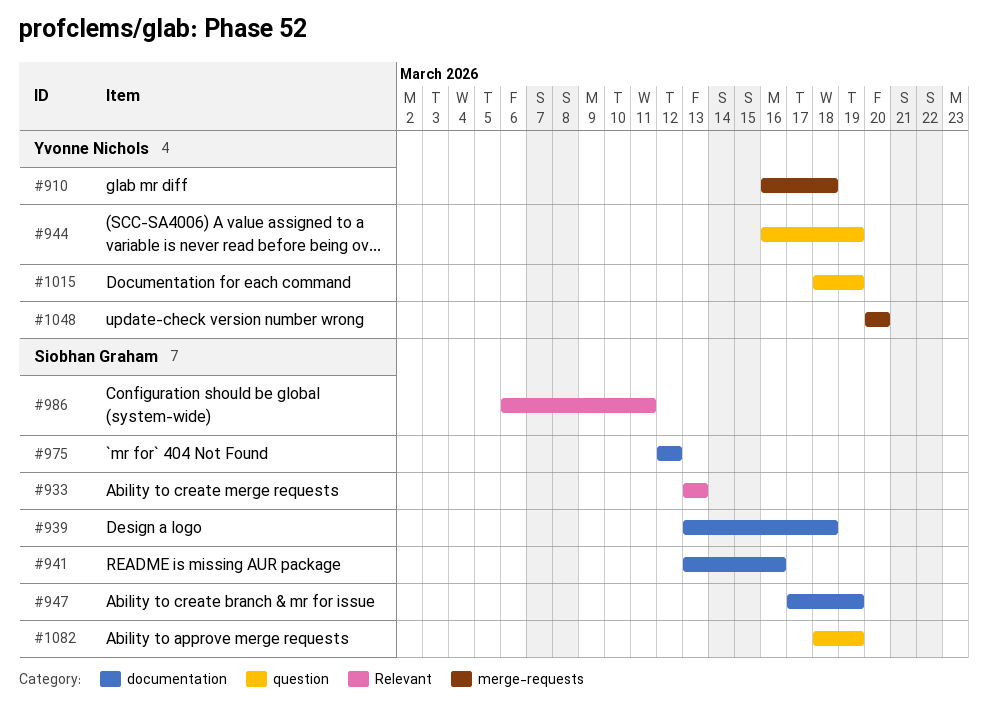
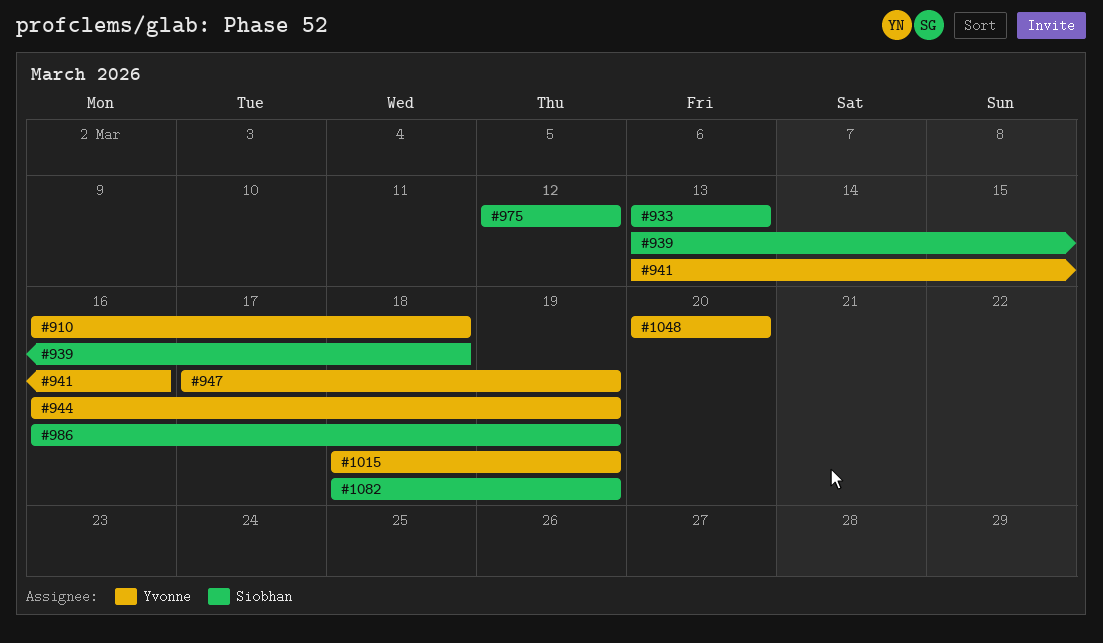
#941, owner: Siobhan Graham -> Yvonne Nichols
#947, owner: Siobhan Graham -> Yvonne Nichols
#986, start: Mar 6 -> Mar 16
#986, due: Mar 11 -> Mar 19

